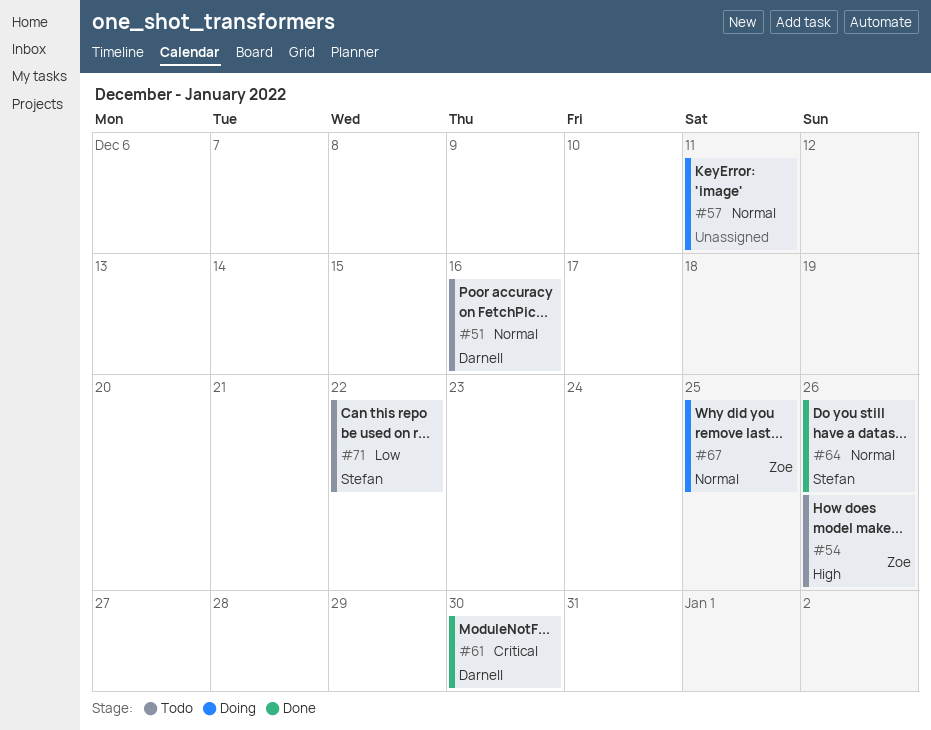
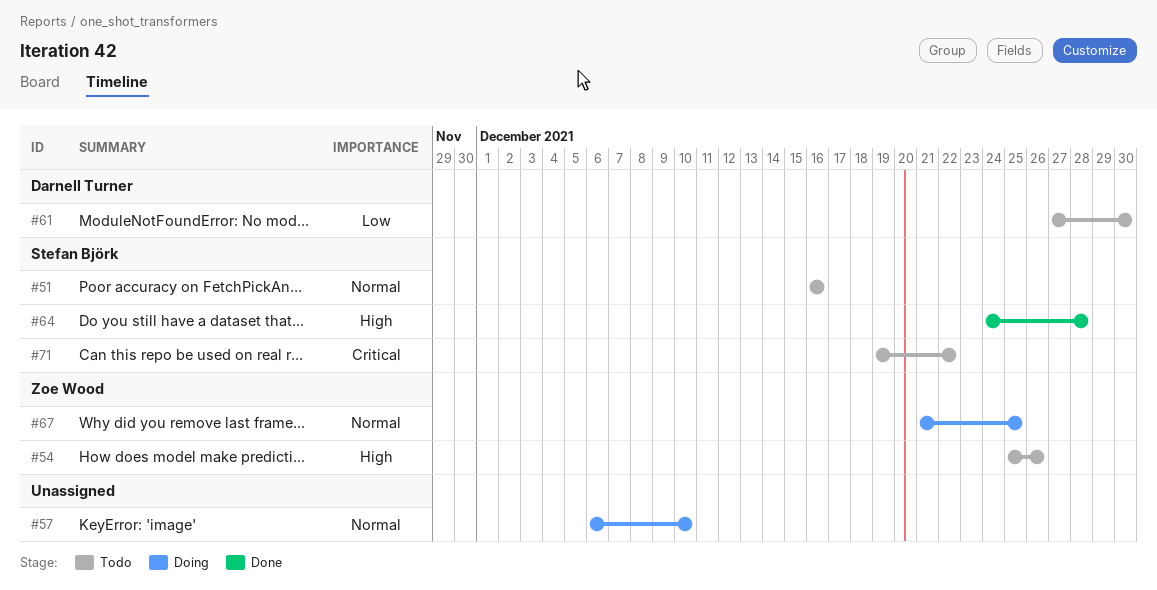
#51, owner: Darnell Turner -> Stefan Björk
#57, due: Dec 11 -> Dec 10
#61, status: Done -> Todo
#61, priority: Critical -> Low
#64, priority: Normal -> High
#64, due: Dec 26 -> Dec 28
#71, priority: Low -> Critical

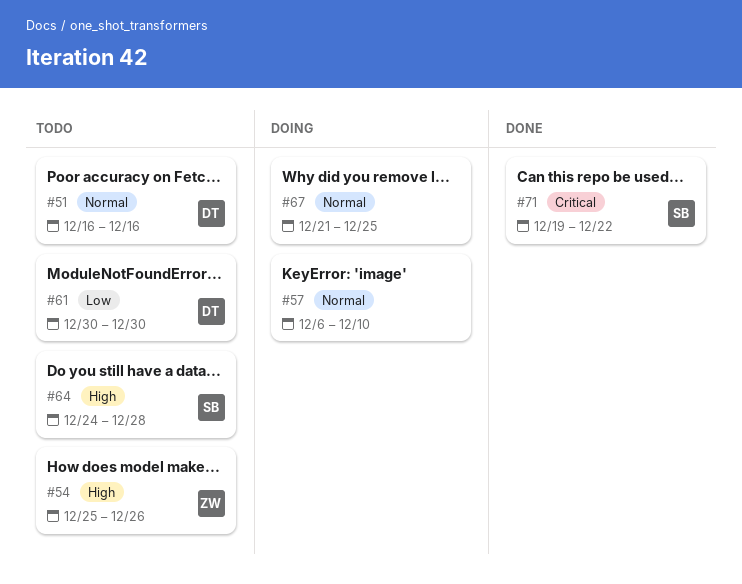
#51, owner: Stefan Björk -> Darnell Turner
#61, start: Dec 27 -> Dec 30
#64, status: Done -> Todo
#67, owner: Zoe Wood -> none
#71, status: Todo -> Done

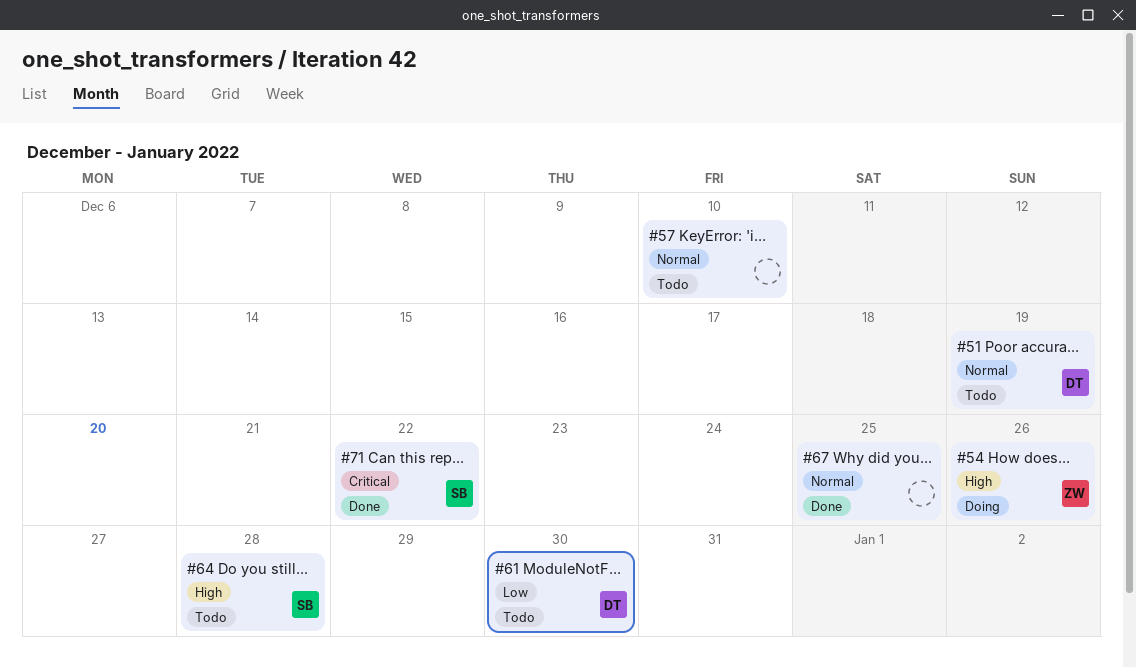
#51, due: Dec 16 -> Dec 19
#54, status: Todo -> Doing
#57, status: Doing -> Todo
#67, status: Doing -> Done

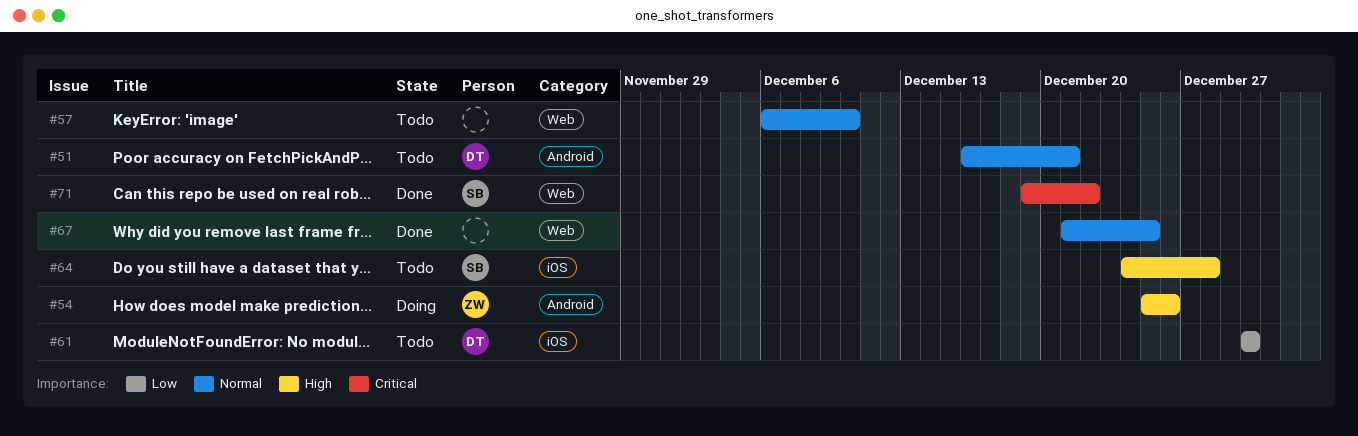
#51, due: Dec 19 -> Dec 21

